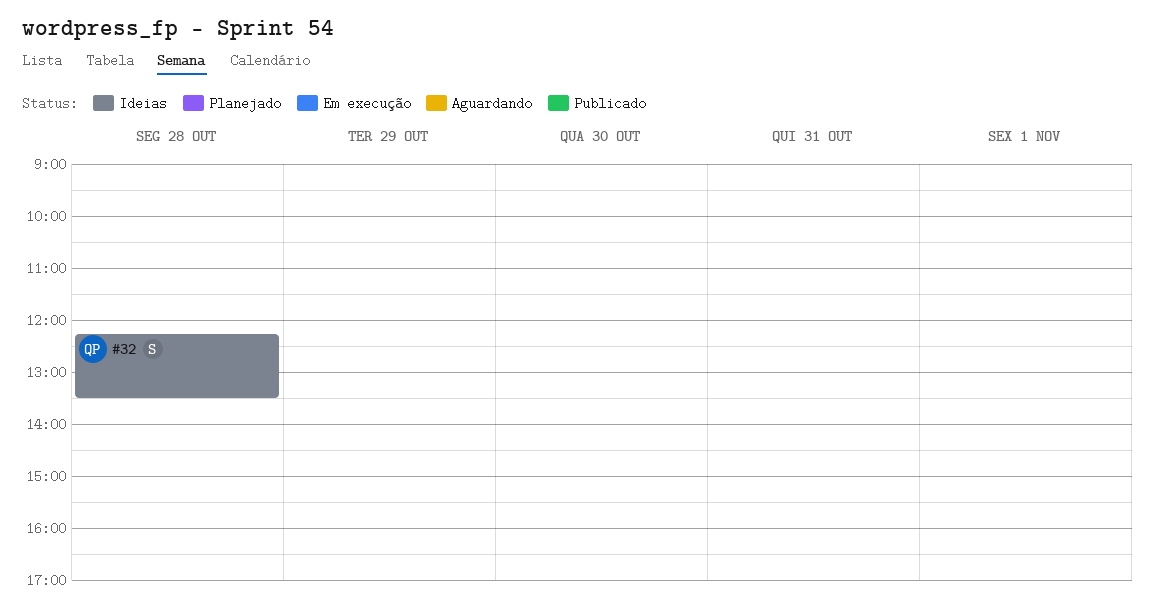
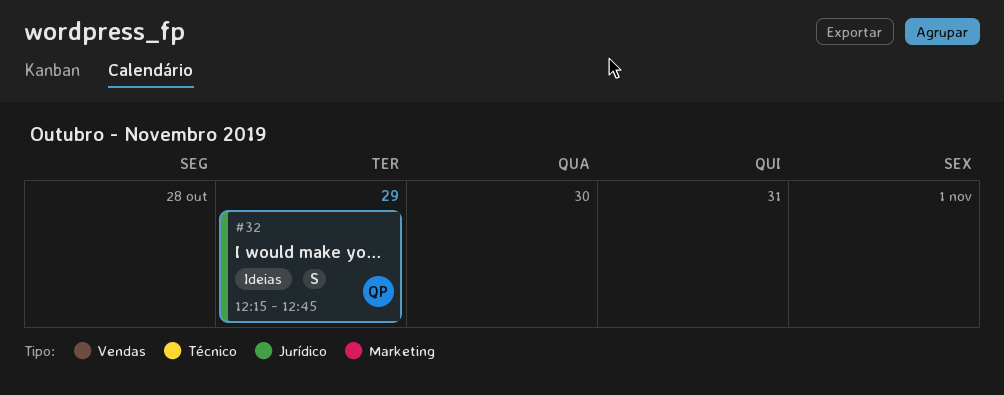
#32, day: Oct 28 -> Oct 29
#32, ends: 13:30 -> 12:45

